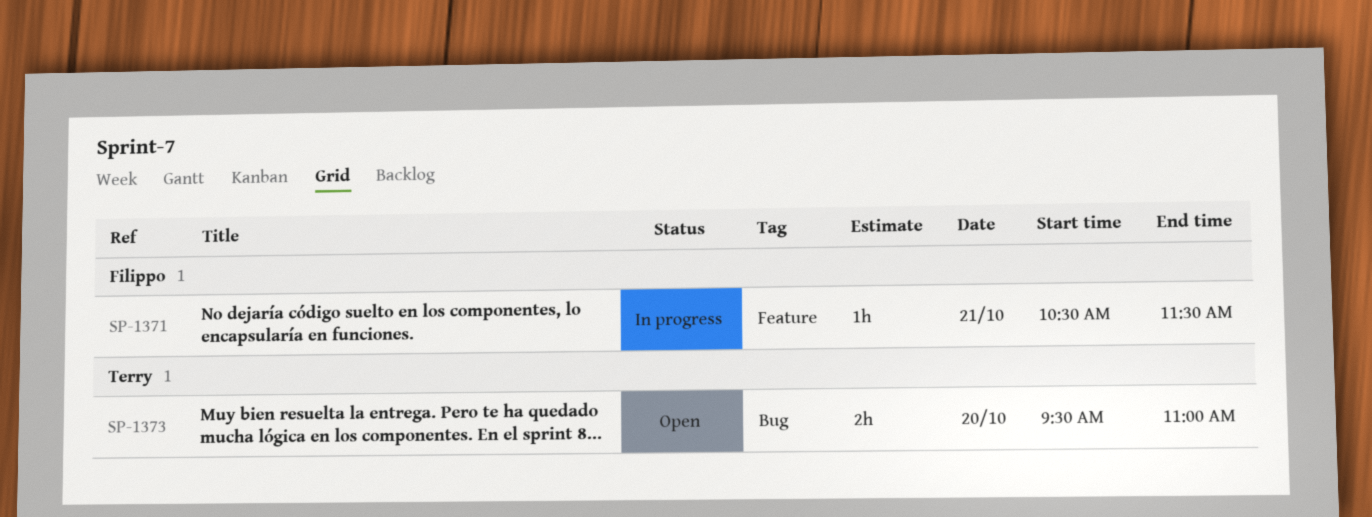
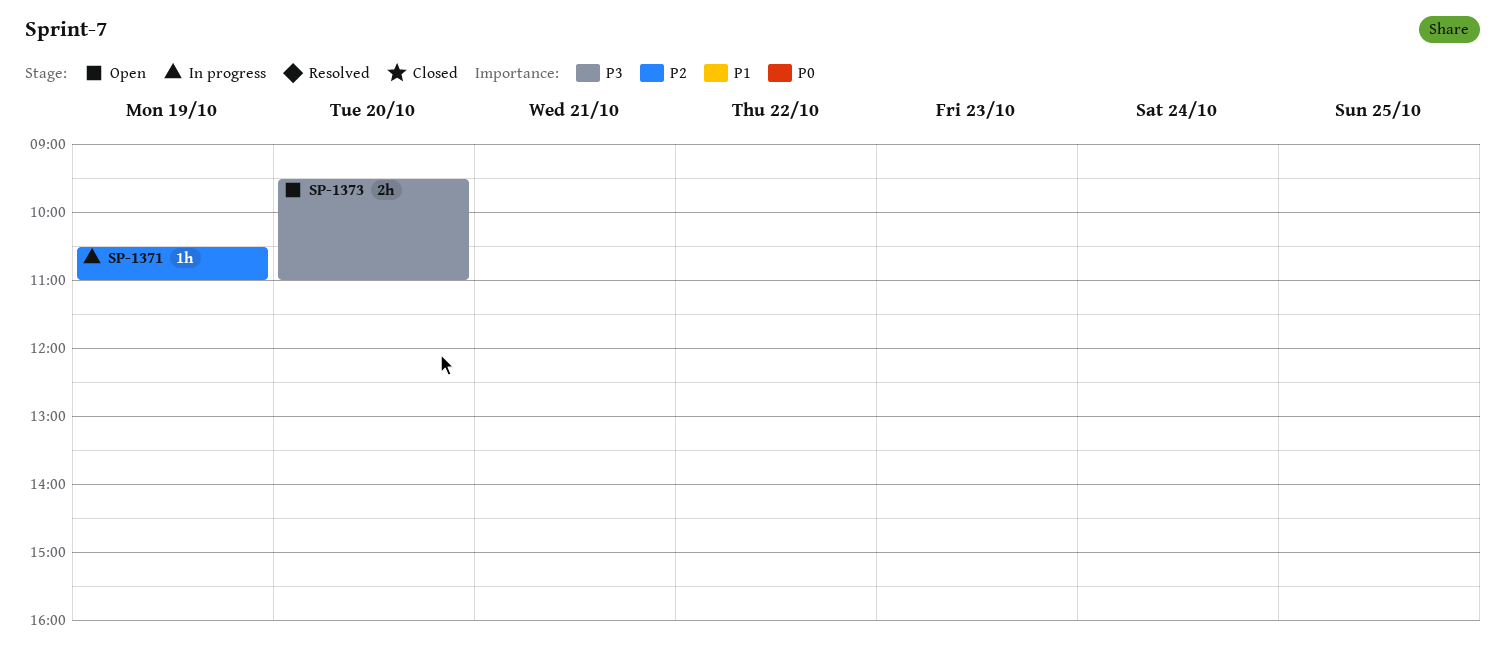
SP-1371, day: Oct 21 -> Oct 19
SP-1371, ends: 11:30 -> 11:00

